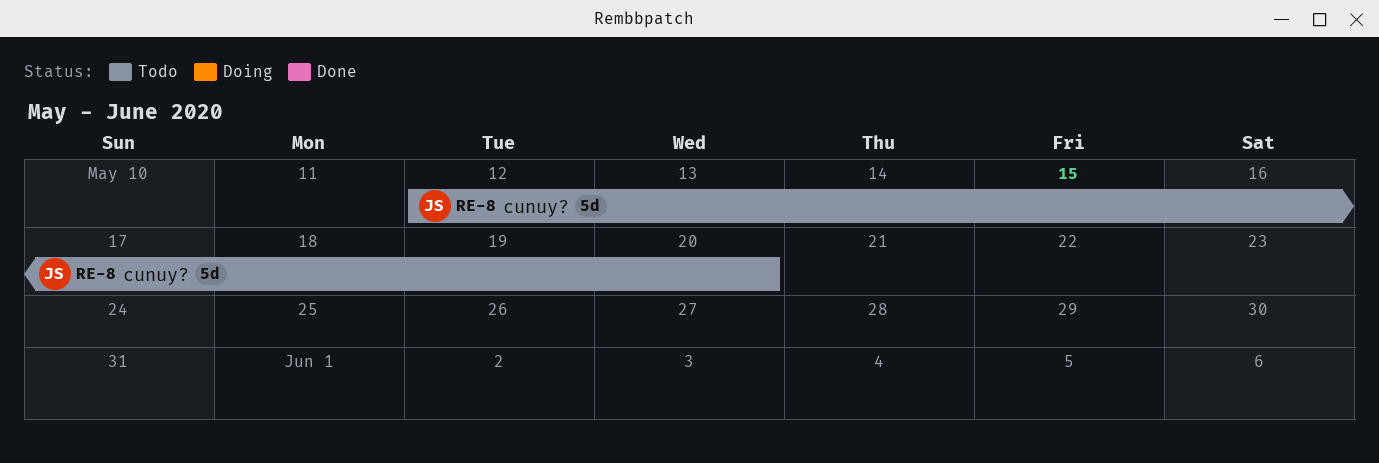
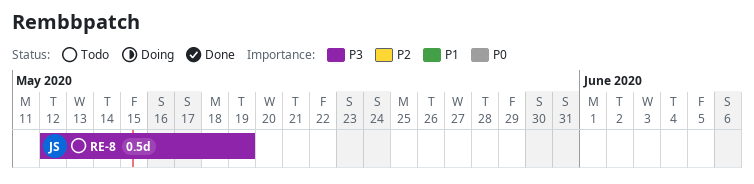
RE-8, estimate: 5d -> 0.5d
RE-8, due: May 20 -> May 19

